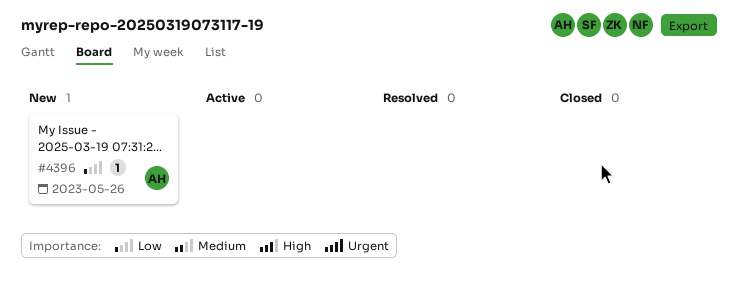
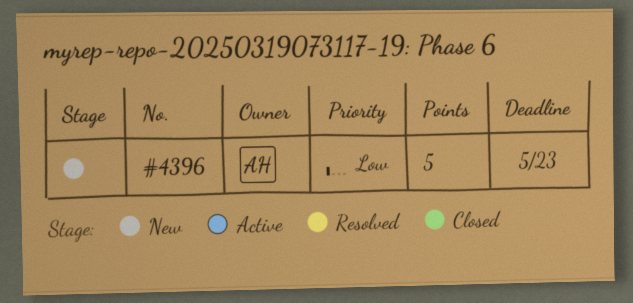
#4396, estimate: 1 -> 5
#4396, due: May 26 -> May 23

